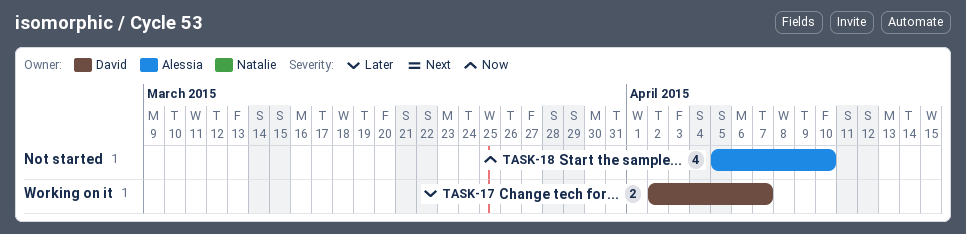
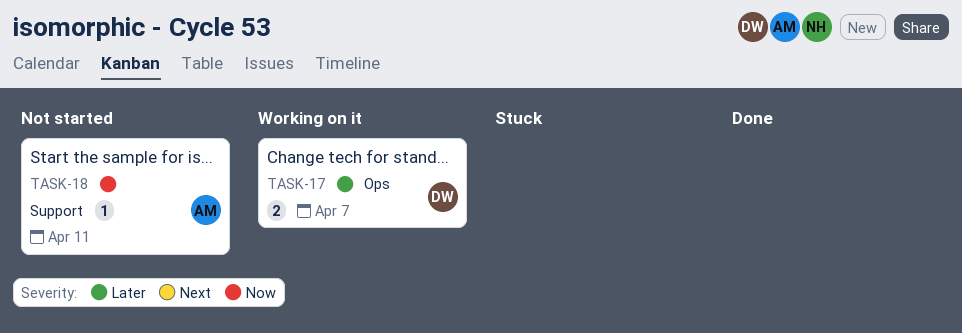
TASK-18, estimate: 4 -> 1
TASK-18, due: Apr 10 -> Apr 11

